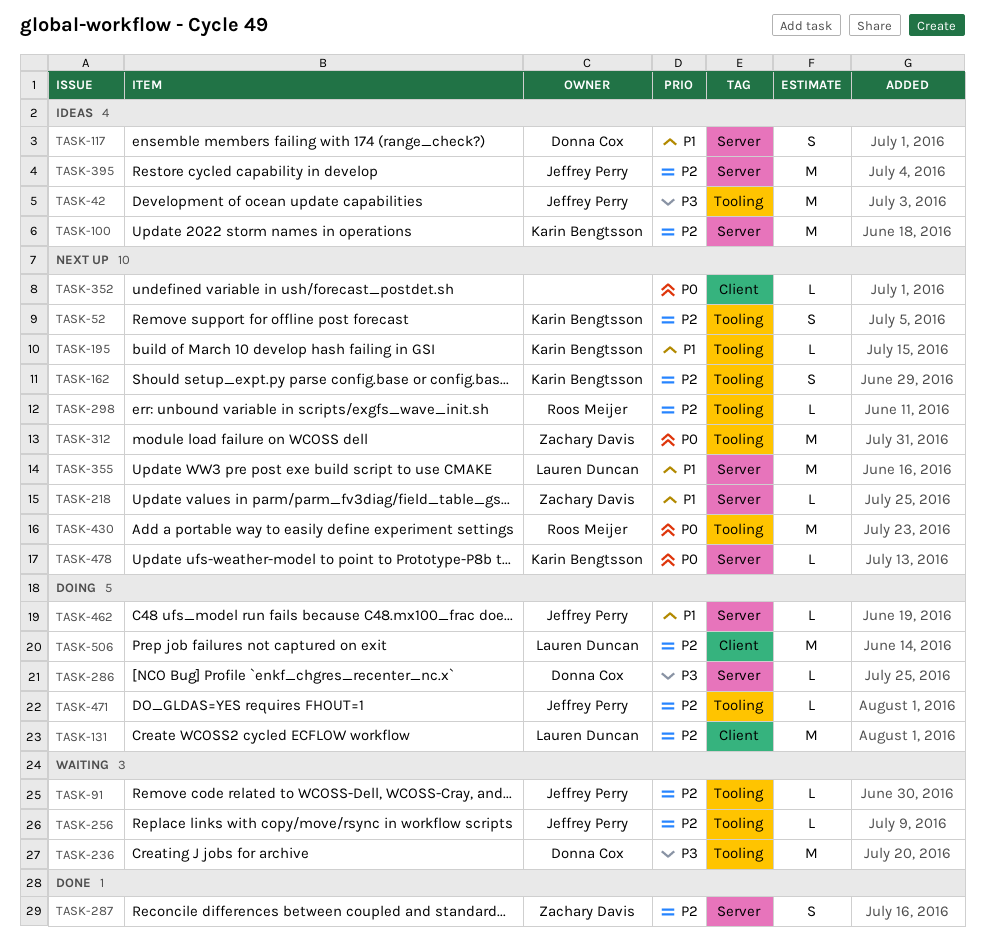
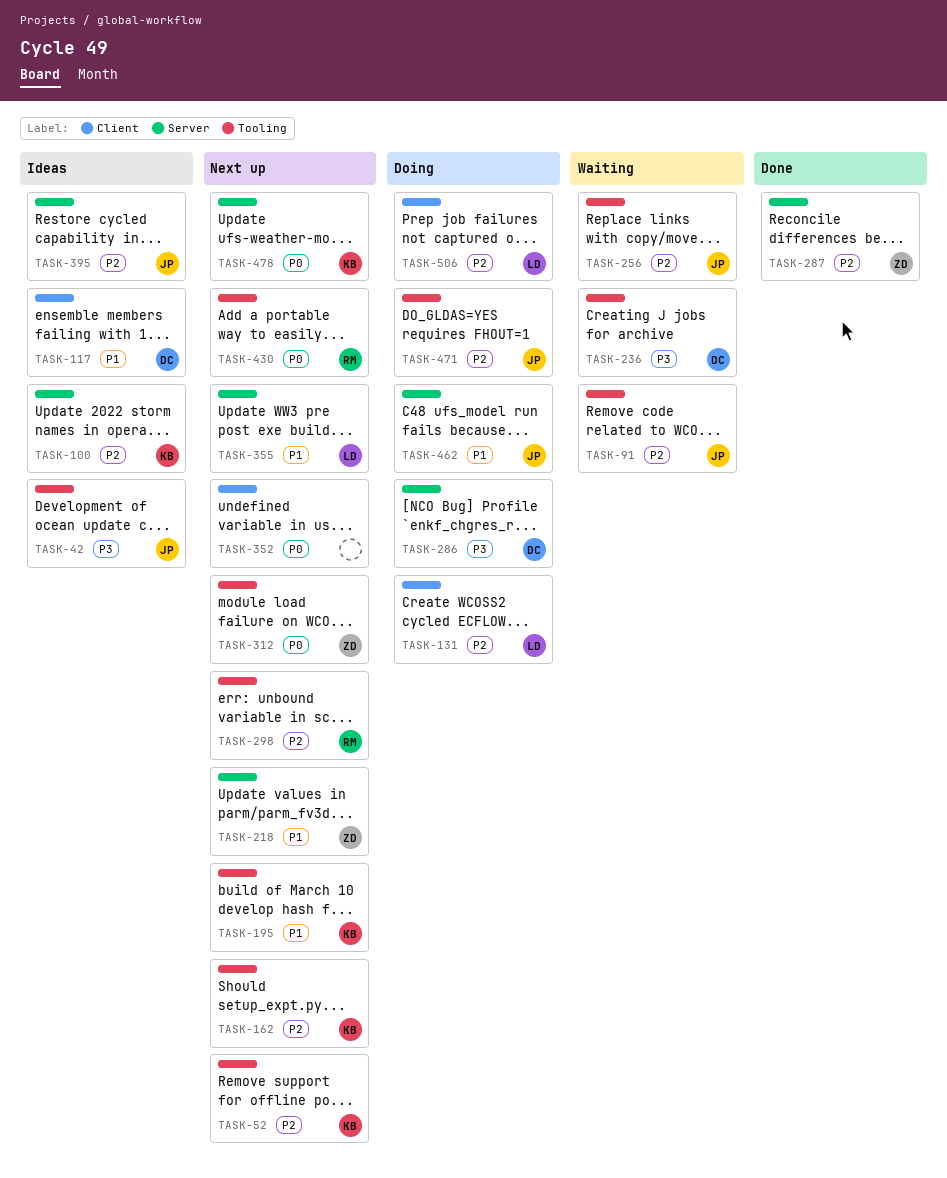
TASK-117, label: Server -> Client

